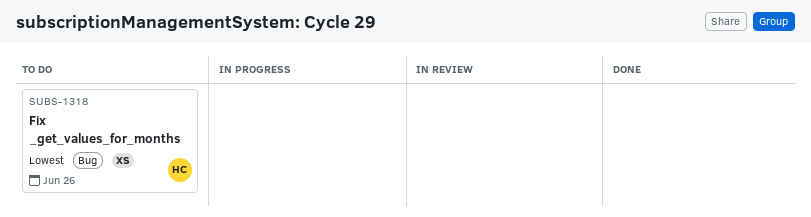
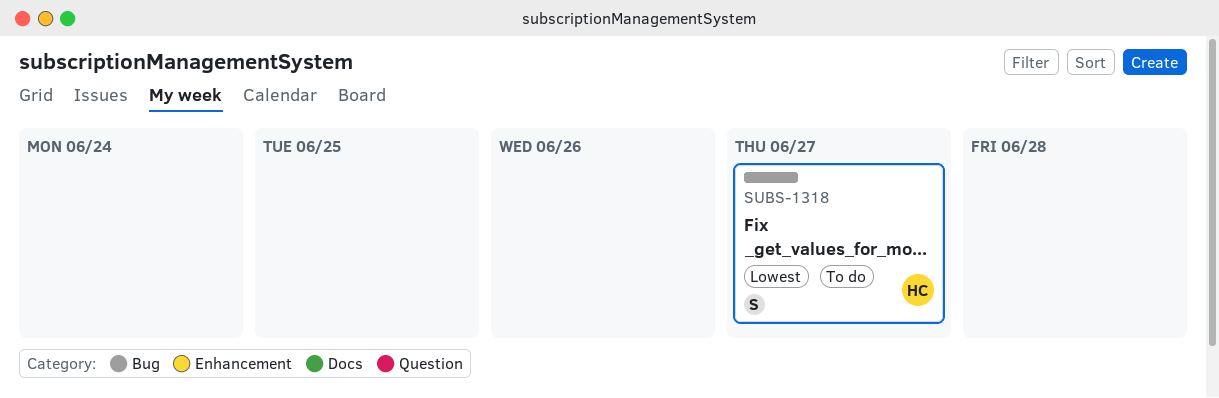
SUBS-1318, estimate: XS -> S
SUBS-1318, due: Jun 26 -> Jun 27

